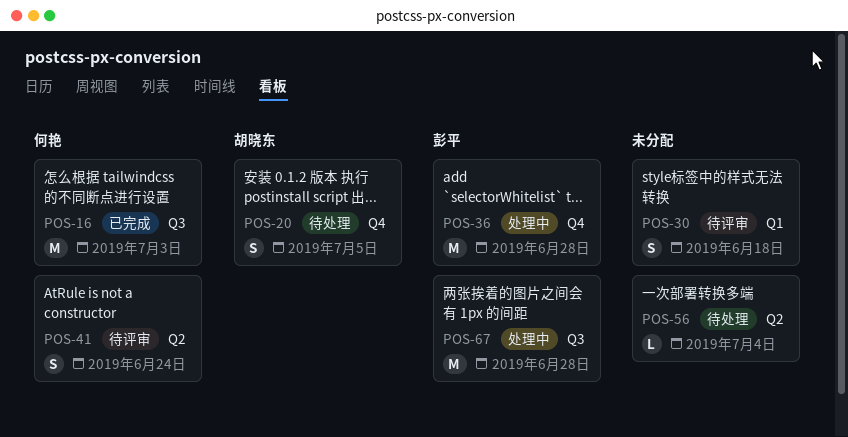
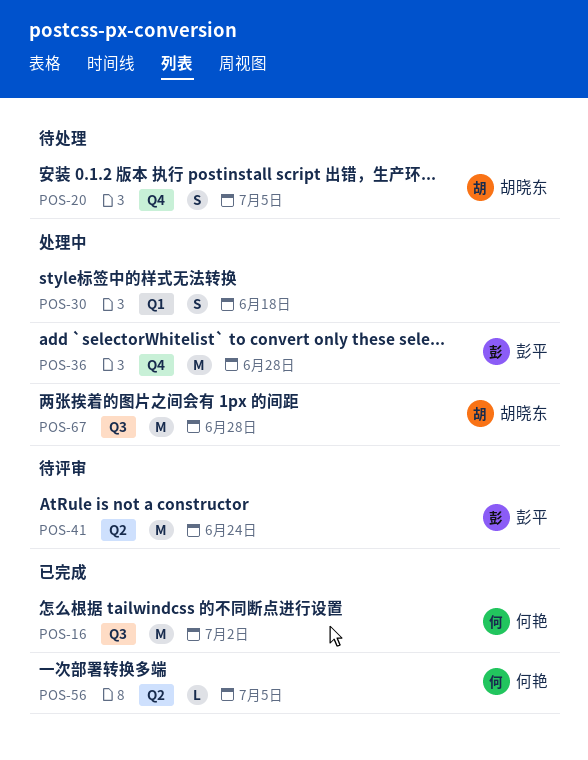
POS-16, due: Jul 3 -> Jul 2
POS-30, status: 待评审 -> 处理中
POS-41, owner: 何艳 -> 彭平
POS-41, estimate: S -> M
POS-56, status: 待处理 -> 已完成
POS-56, owner: none -> 何艳
POS-56, due: Jul 4 -> Jul 5
POS-67, owner: 彭平 -> 胡晓东

